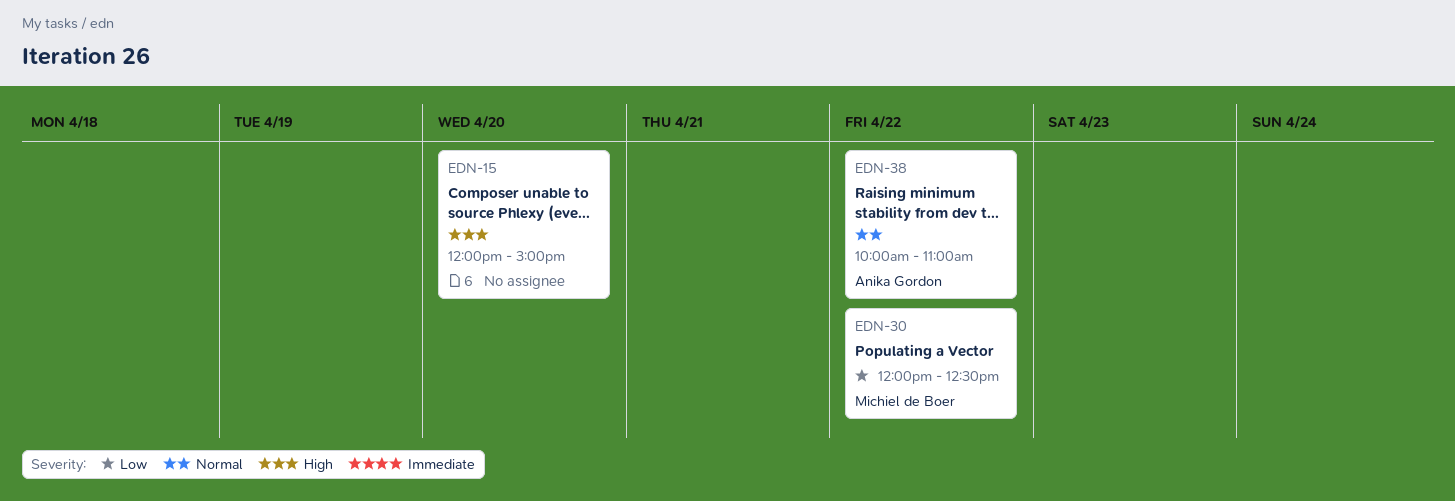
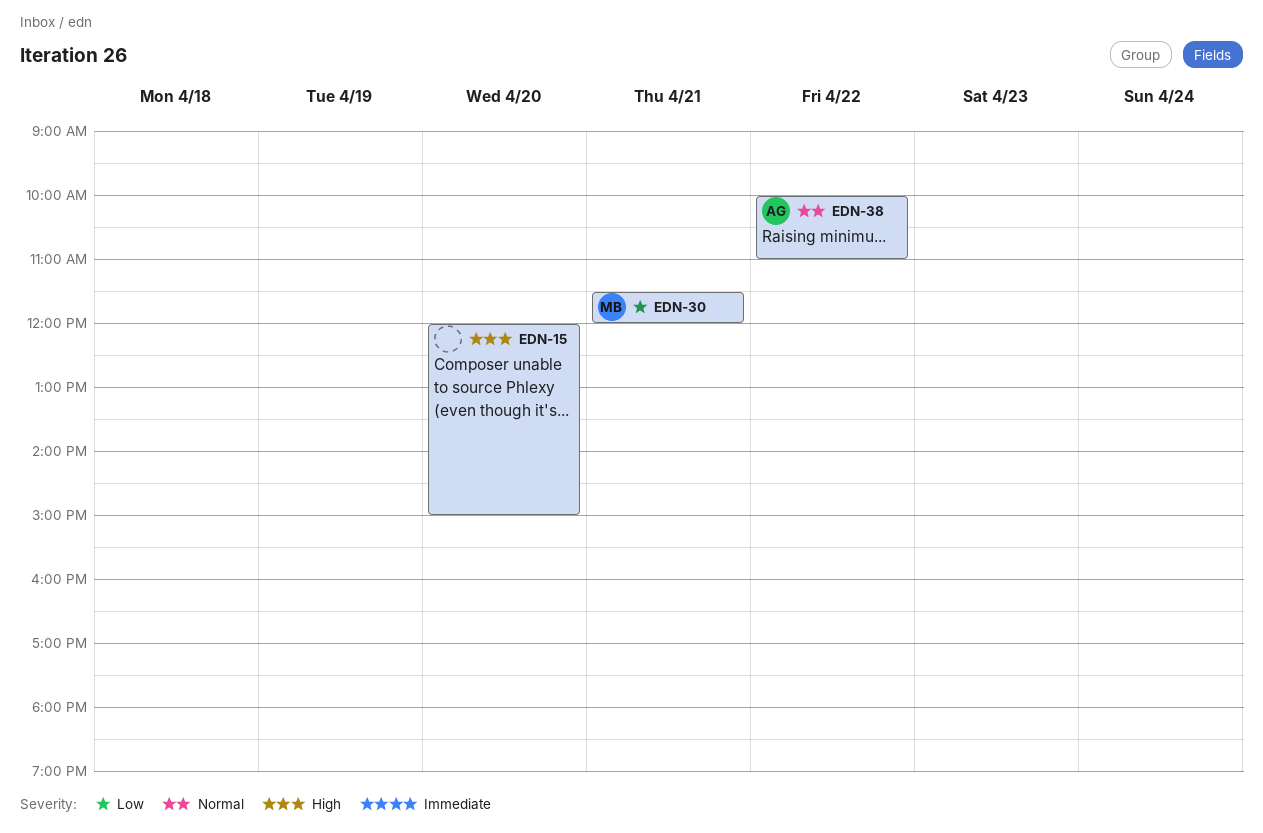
EDN-30, day: Apr 22 -> Apr 21
EDN-30, begins: 12:00 -> 11:30
EDN-30, ends: 12:30 -> 12:00

